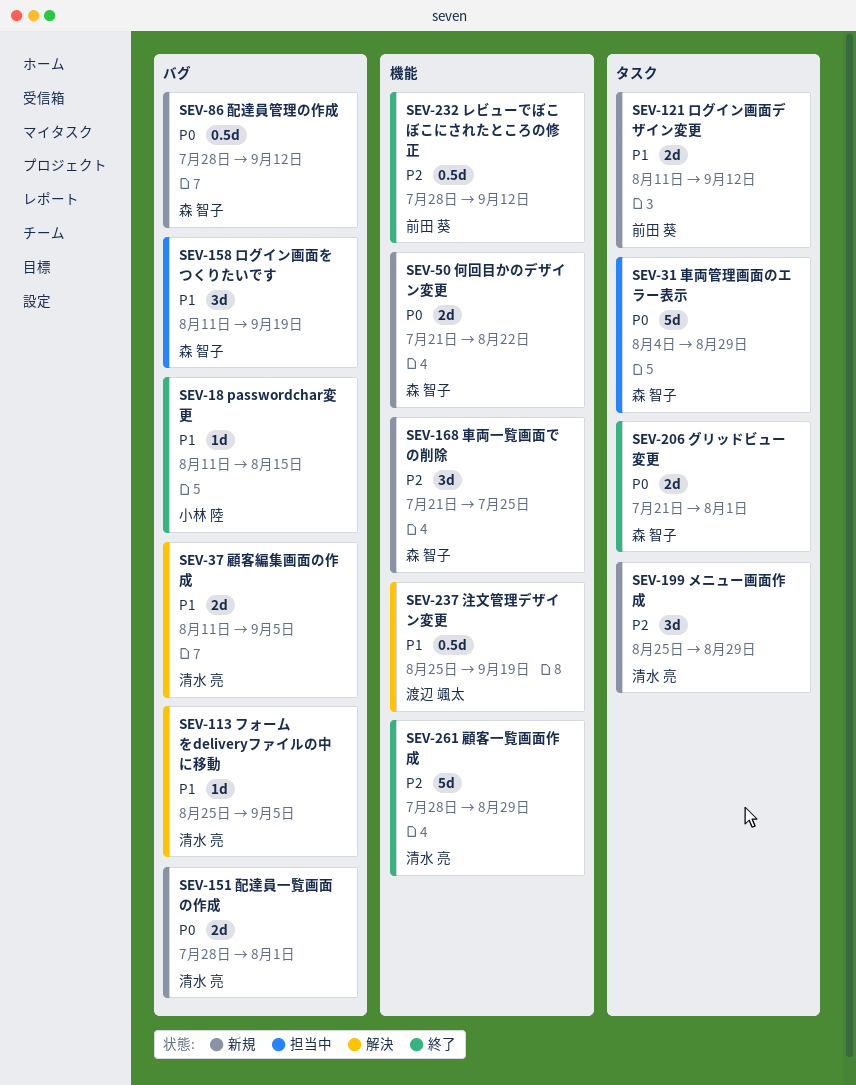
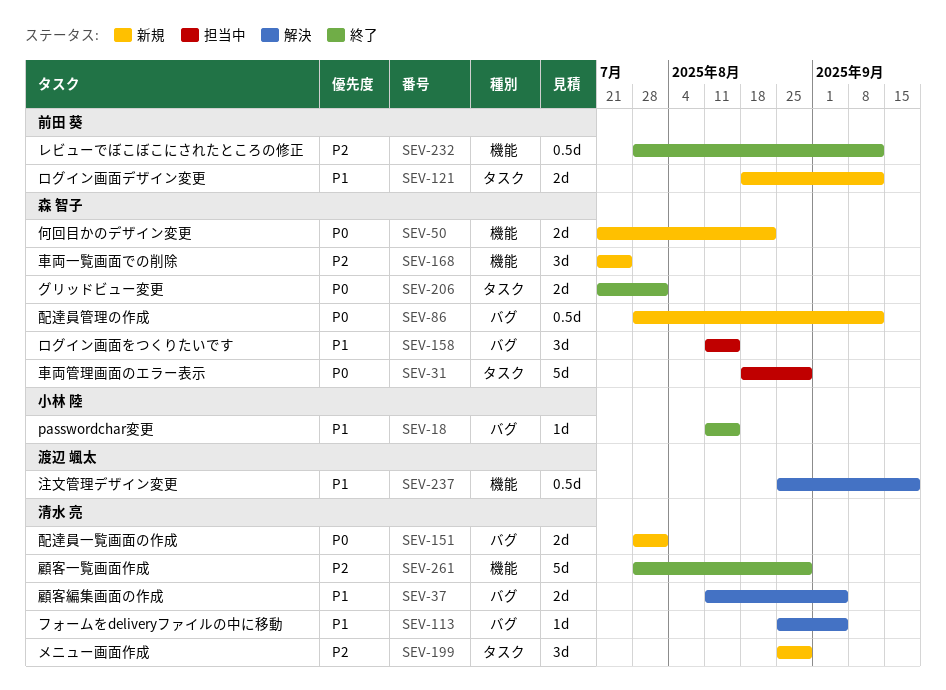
SEV-31, start: Aug 4 -> Aug 18
SEV-121, start: Aug 11 -> Aug 18
SEV-158, due: Sep 19 -> Aug 15

